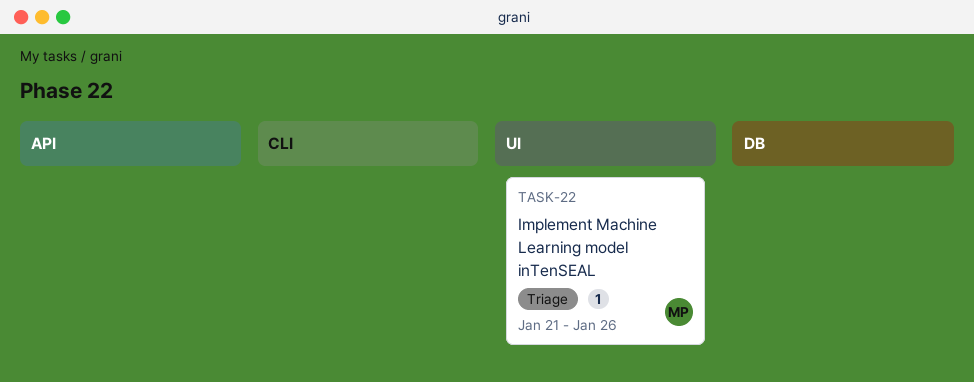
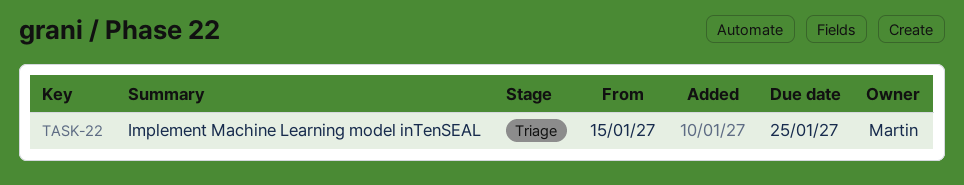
TASK-22, start: Jan 21 -> Jan 15
TASK-22, due: Jan 26 -> Jan 25

